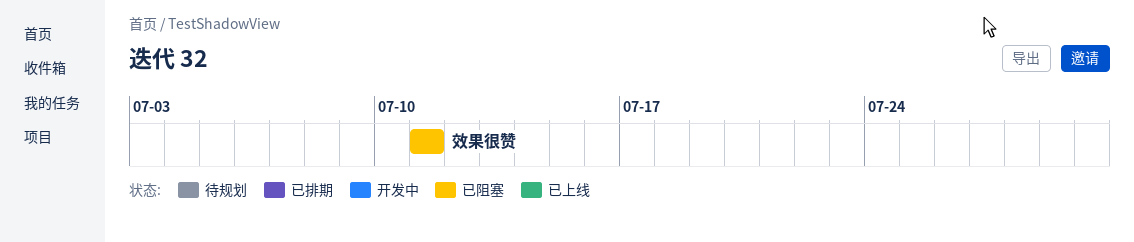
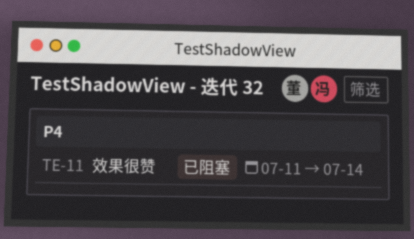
效果很赞, due: Jul 11 -> Jul 14

